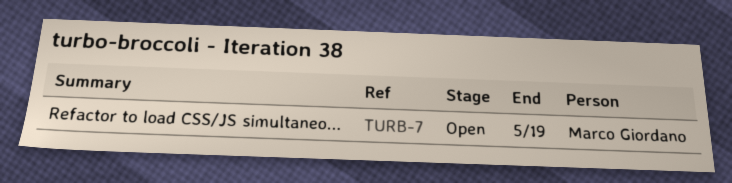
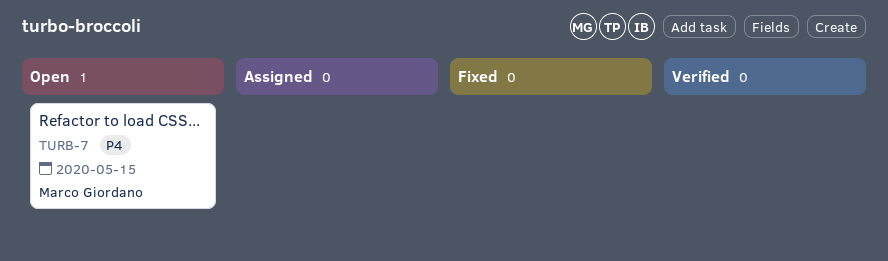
TURB-7, due: May 19 -> May 15

